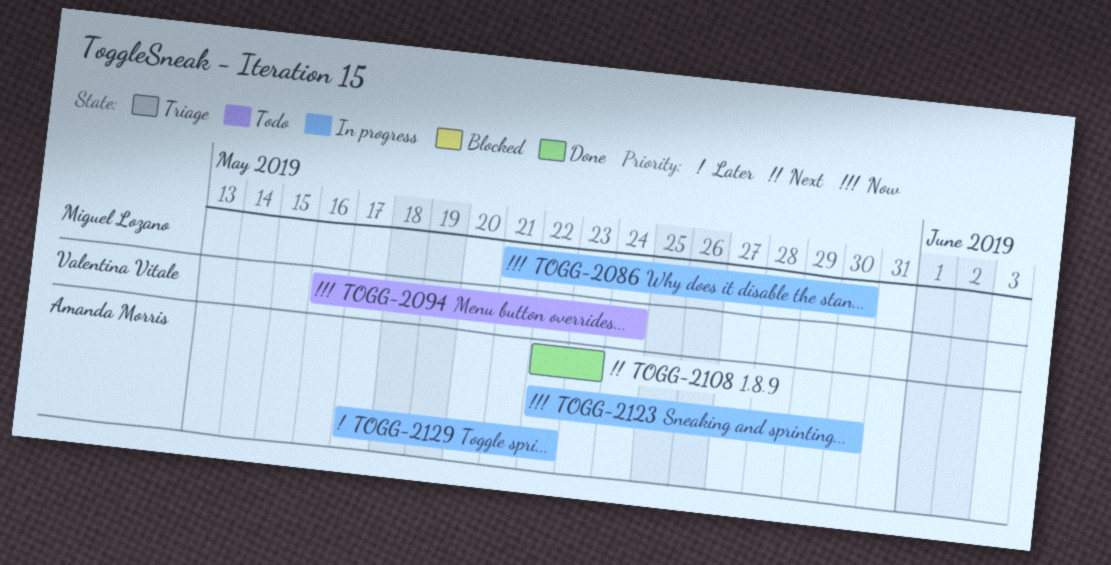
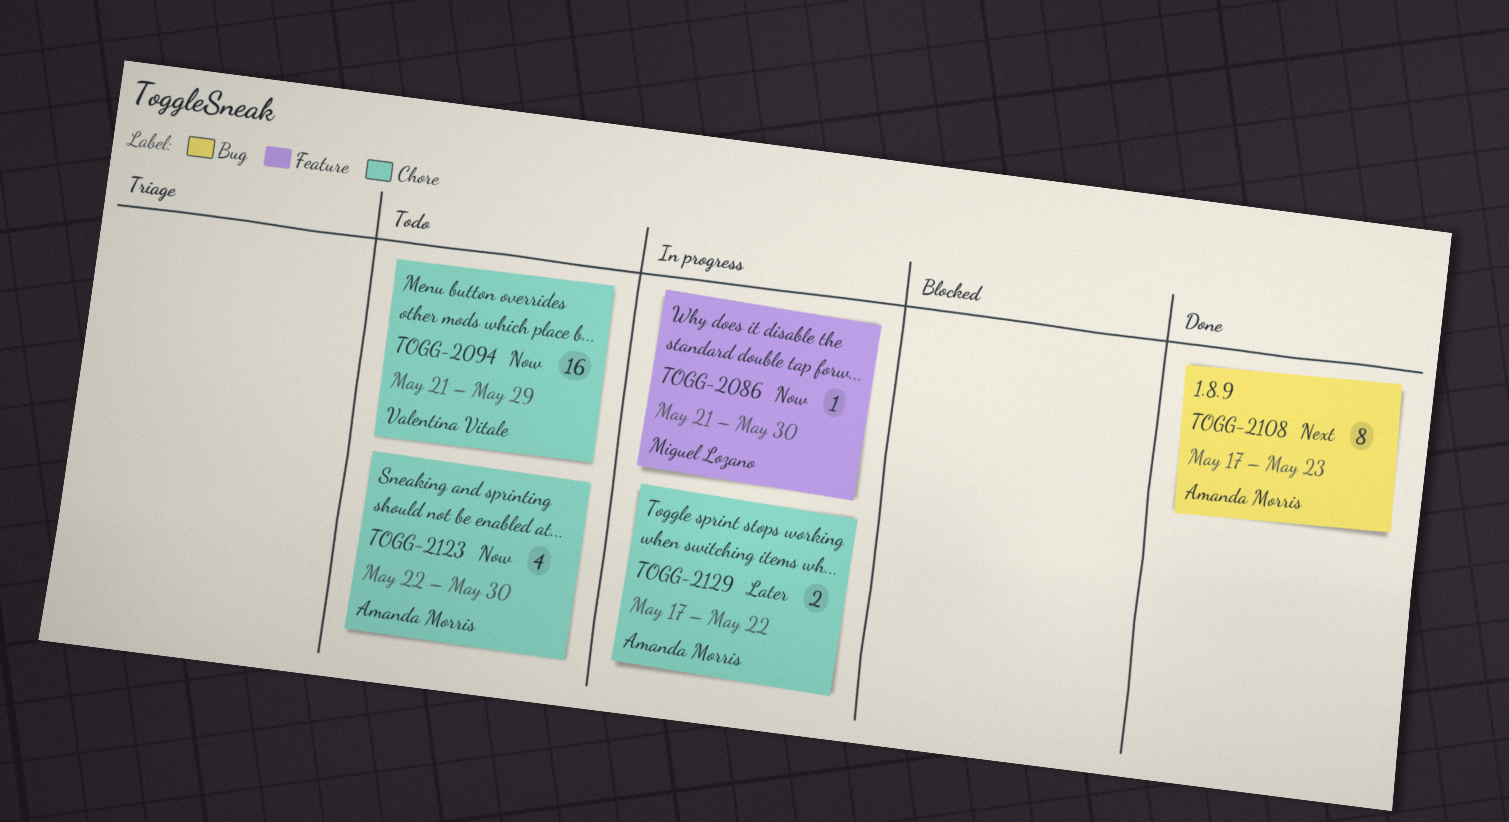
TOGG-2094, start: May 16 -> May 21
TOGG-2094, due: May 24 -> May 29
TOGG-2108, start: May 22 -> May 17
TOGG-2123, status: In progress -> Todo

